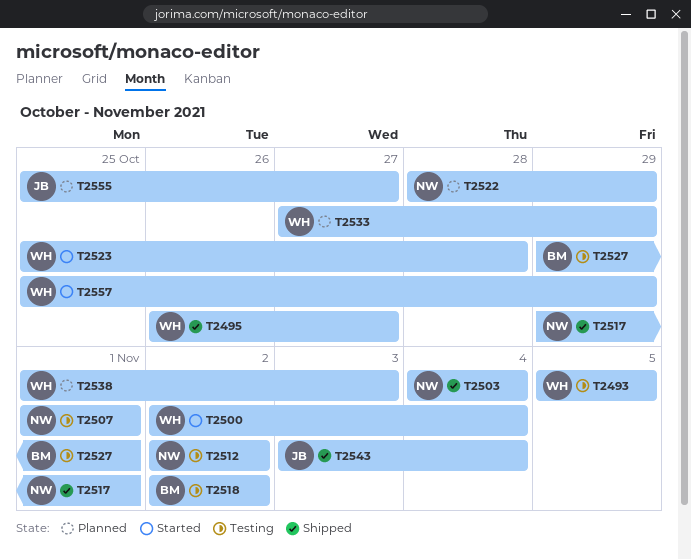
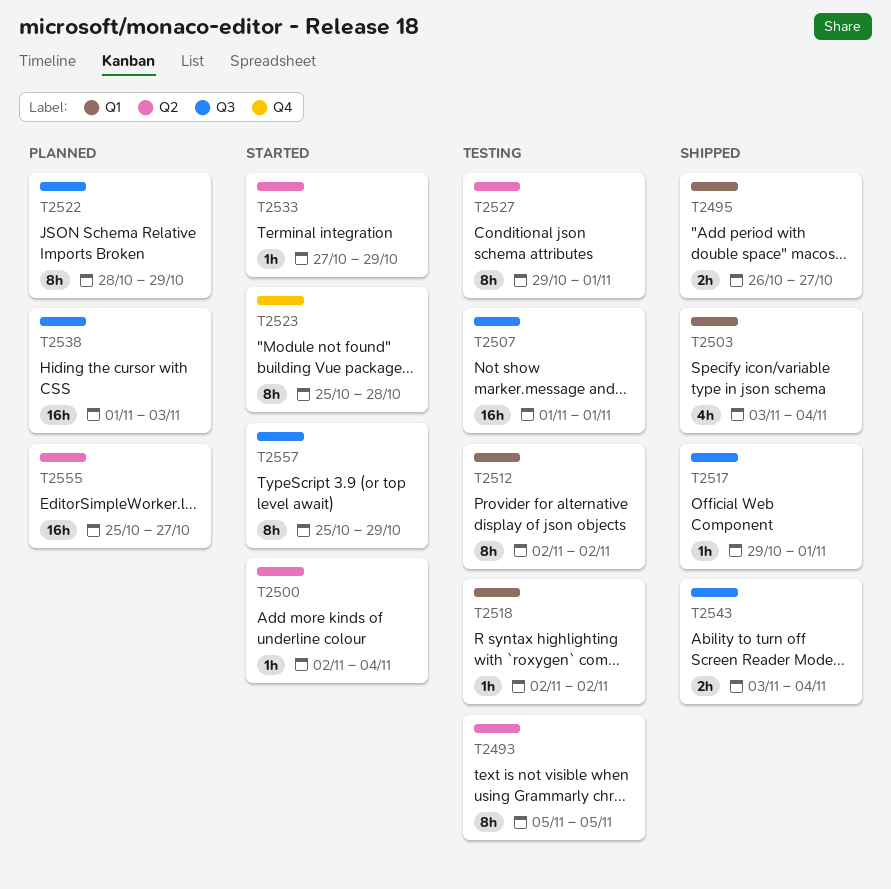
T2503, start: Nov 4 -> Nov 3
T2533, status: Planned -> Started

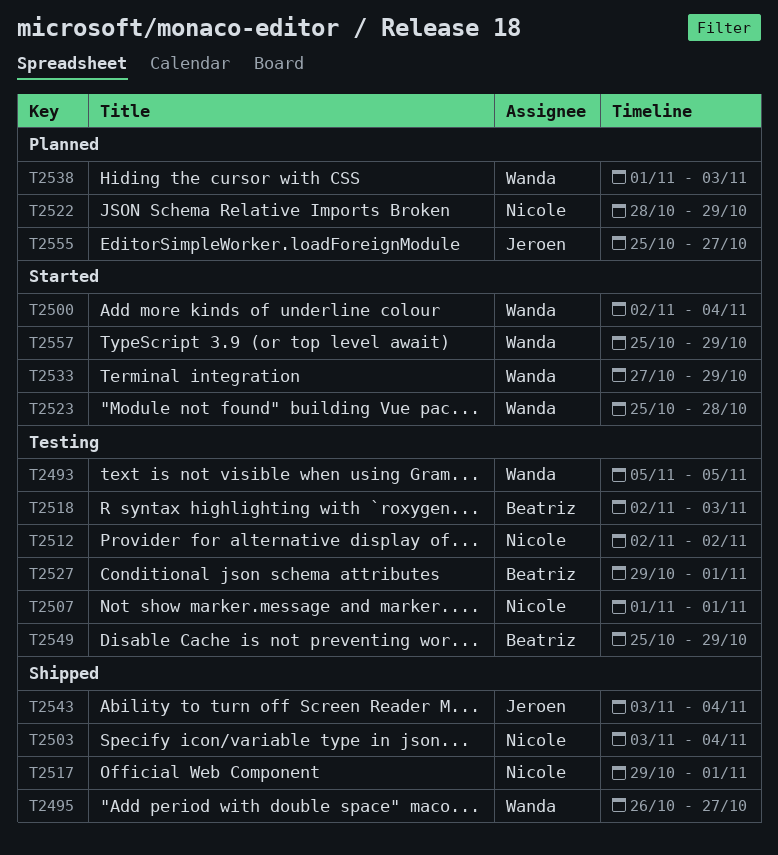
T2518, due: Nov 2 -> Nov 3
T2549: none -> present

